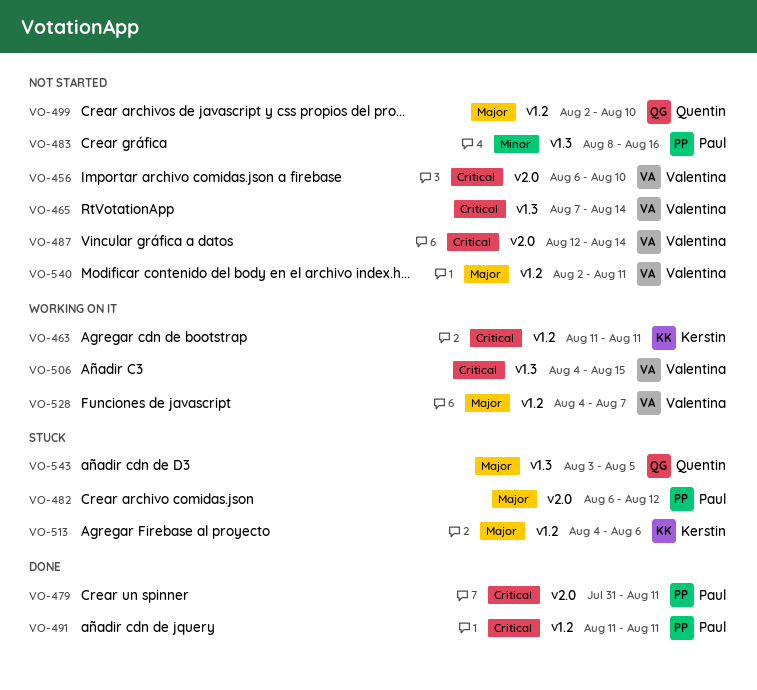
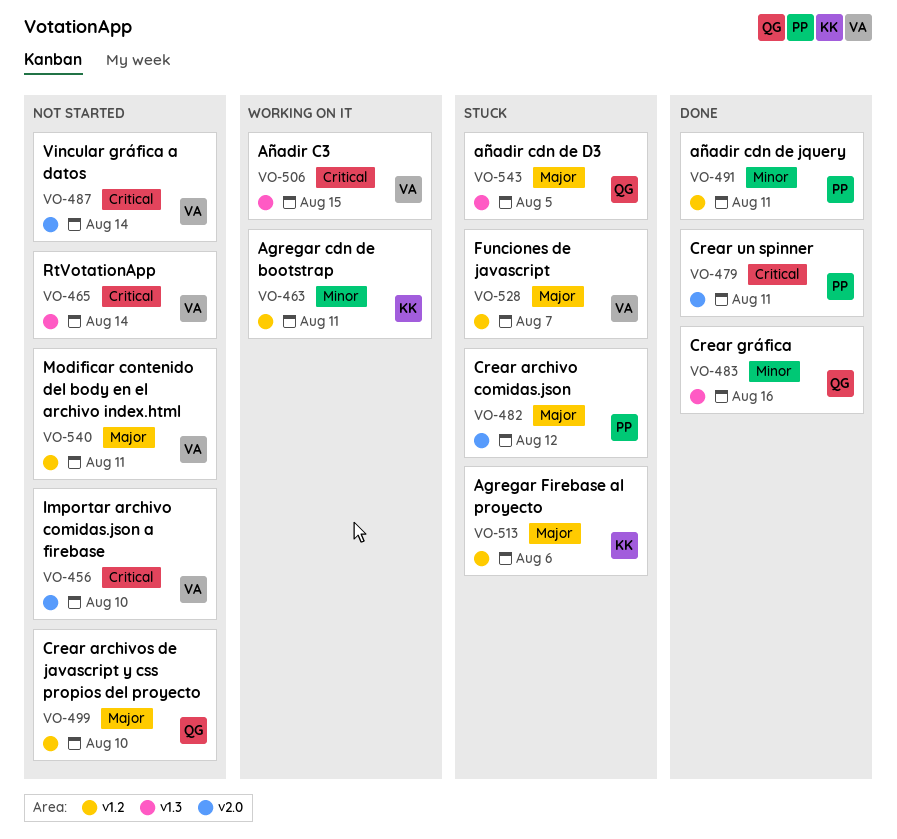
VO-463, priority: Critical -> Minor
VO-483, status: Not started -> Done
VO-483, owner: Paul -> Quentin
VO-491, priority: Critical -> Minor
VO-528, status: Working on it -> Stuck

